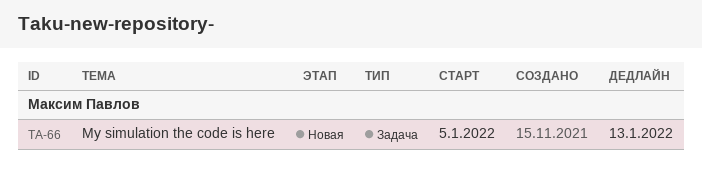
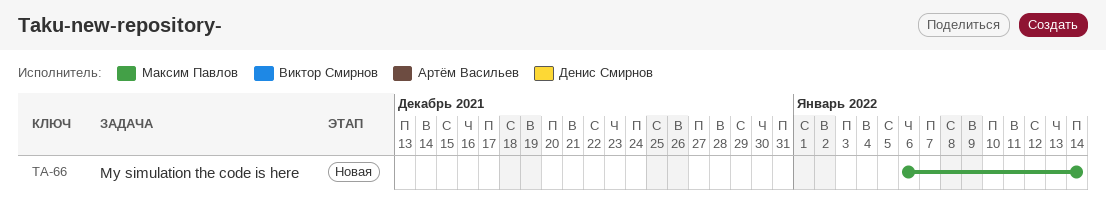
TA-66, start: Jan 5 -> Jan 6
TA-66, due: Jan 13 -> Jan 14

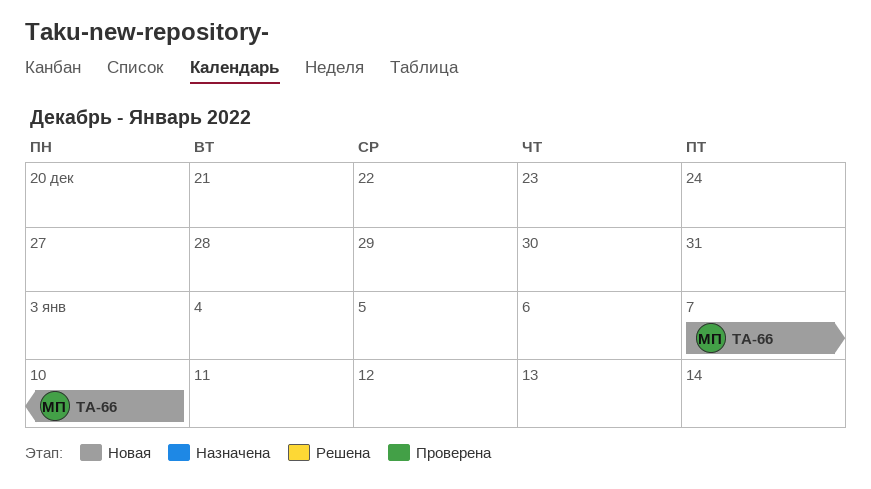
TA-66, start: Jan 6 -> Jan 7
TA-66, due: Jan 14 -> Jan 10

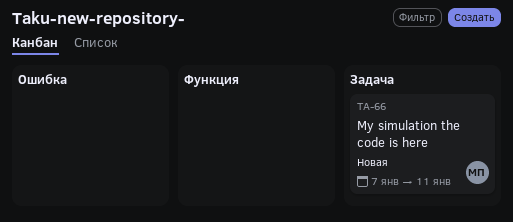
TA-66, due: Jan 10 -> Jan 11

